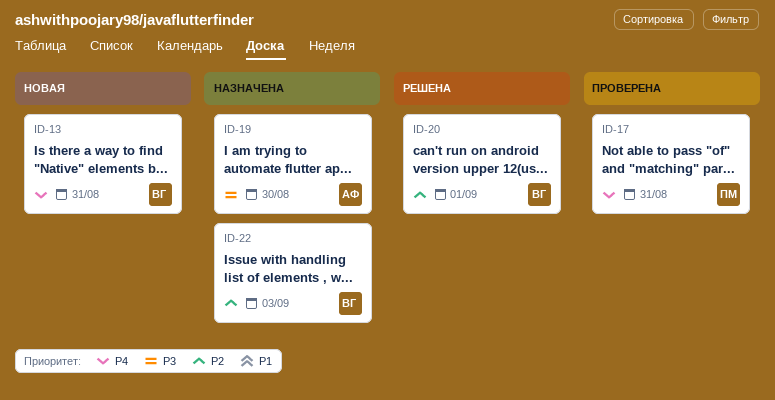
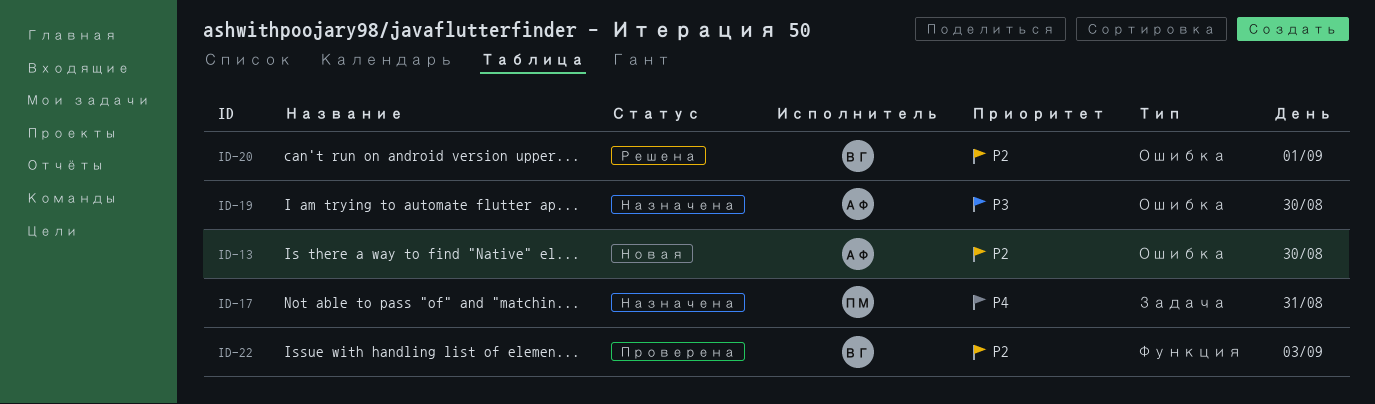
ID-13, owner: ВГ -> АФ
ID-13, priority: P4 -> P2
ID-13, day: Aug 31 -> Aug 30
ID-17, status: Проверена -> Назначена
ID-22, status: Назначена -> Проверена

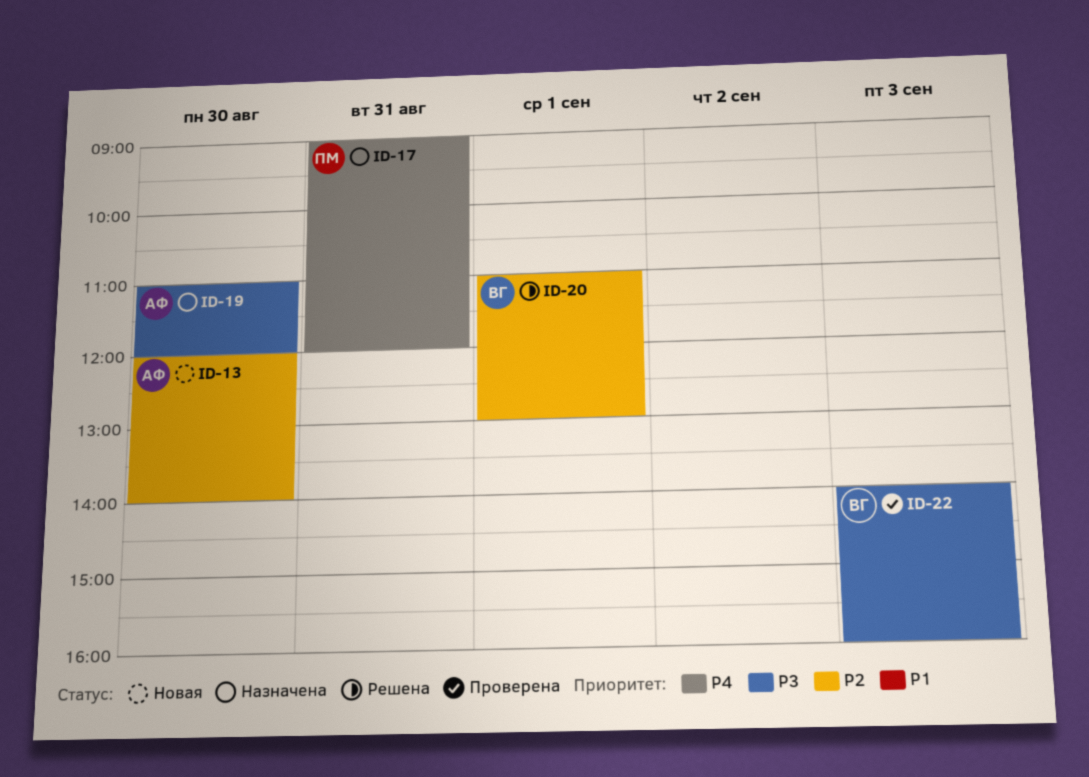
ID-22, priority: P2 -> P3

